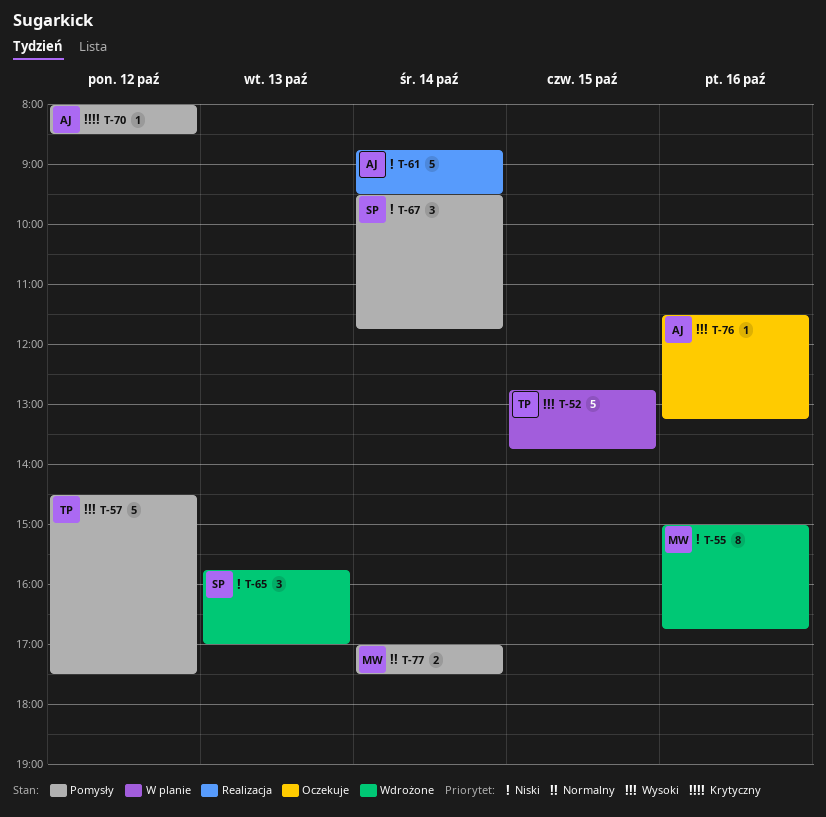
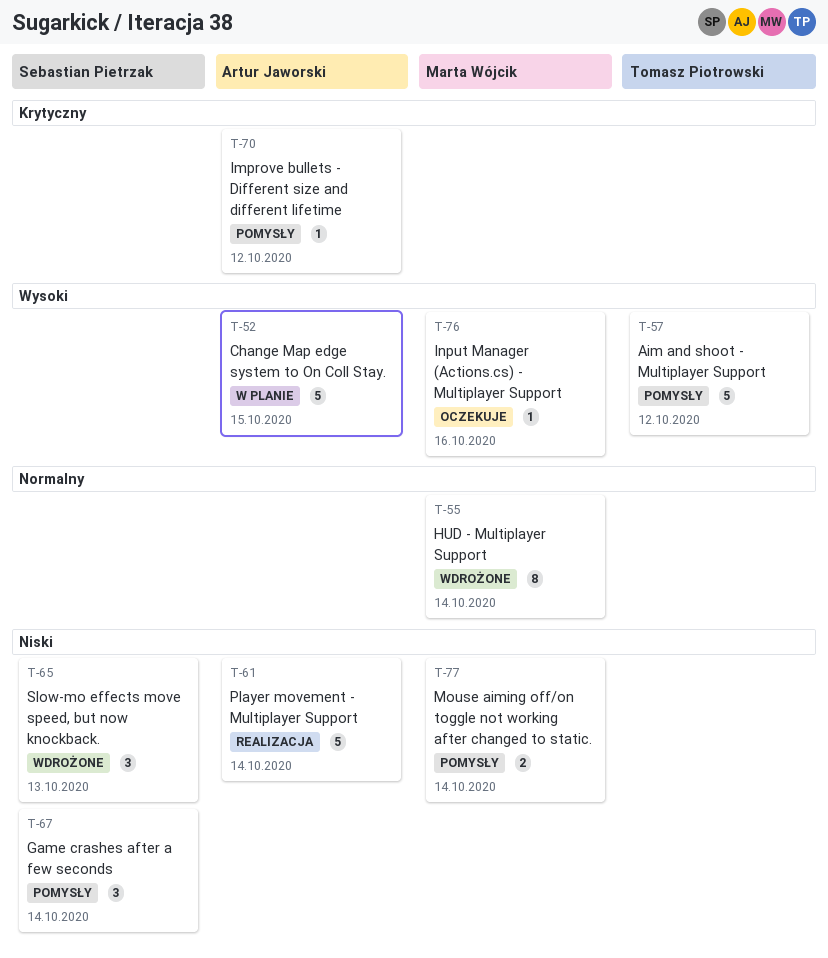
T-52, owner: Tomasz Piotrowski -> Artur Jaworski
T-55, priority: Niski -> Normalny
T-55, day: Oct 16 -> Oct 14
T-76, owner: Artur Jaworski -> Marta Wójcik
T-77, priority: Normalny -> Niski

